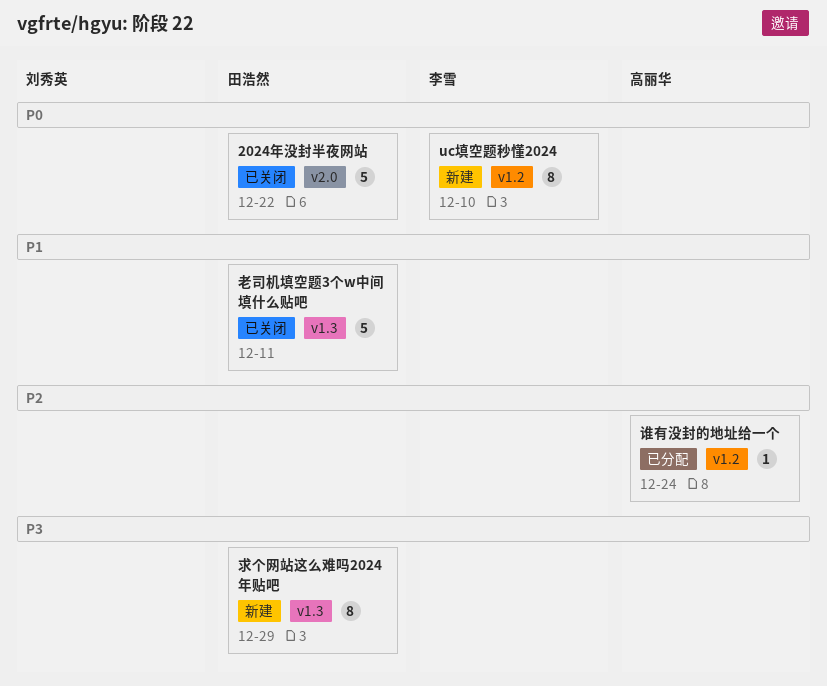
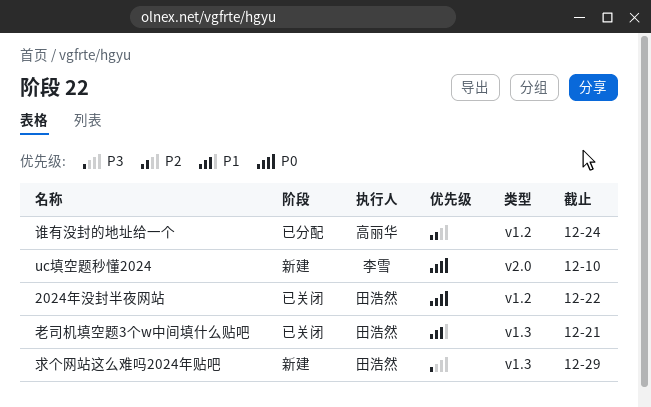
2024年没封半夜网站, label: v2.0 -> v1.2
uc填空题秒懂2024, label: v1.2 -> v2.0
老司机填空题3个w中间填什么贴吧, due: Dec 11 -> Dec 21

